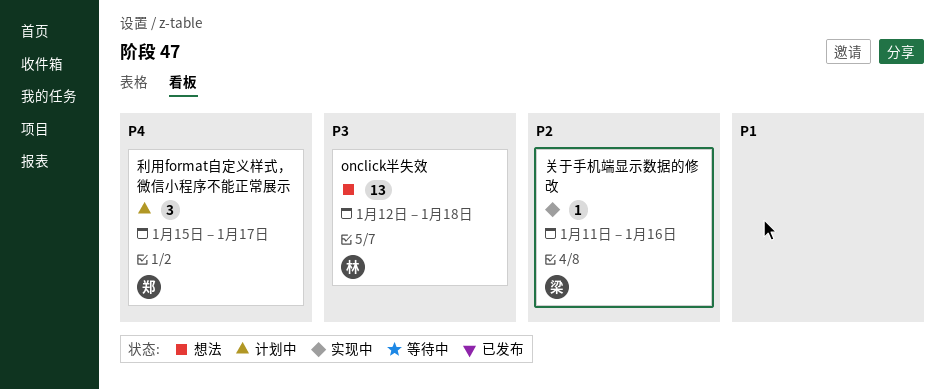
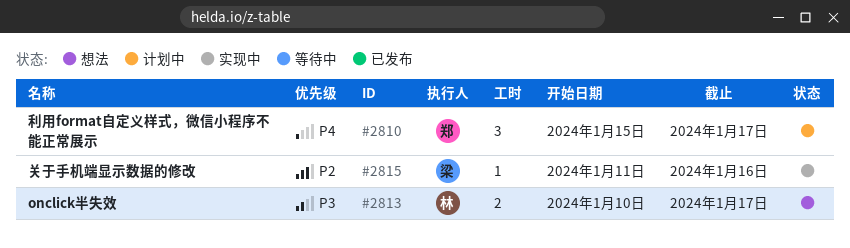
onclick半失效, estimate: 13 -> 2
onclick半失效, start: Jan 12 -> Jan 10
onclick半失效, due: Jan 18 -> Jan 17

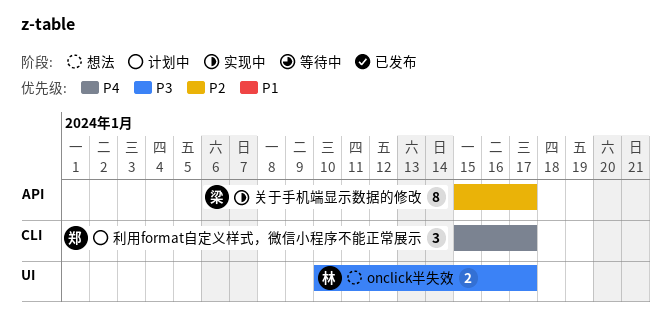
关于手机端显示数据的修改, estimate: 1 -> 8
关于手机端显示数据的修改, start: Jan 11 -> Jan 15
关于手机端显示数据的修改, due: Jan 16 -> Jan 17

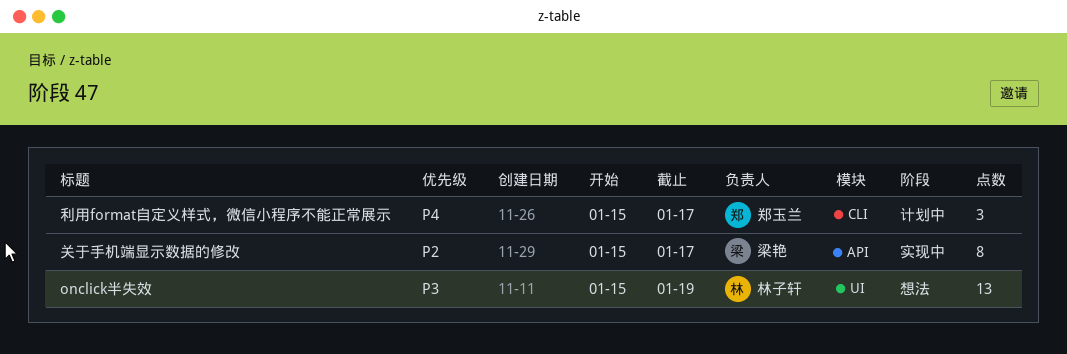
onclick半失效, estimate: 2 -> 13
onclick半失效, start: Jan 10 -> Jan 15
onclick半失效, due: Jan 17 -> Jan 19

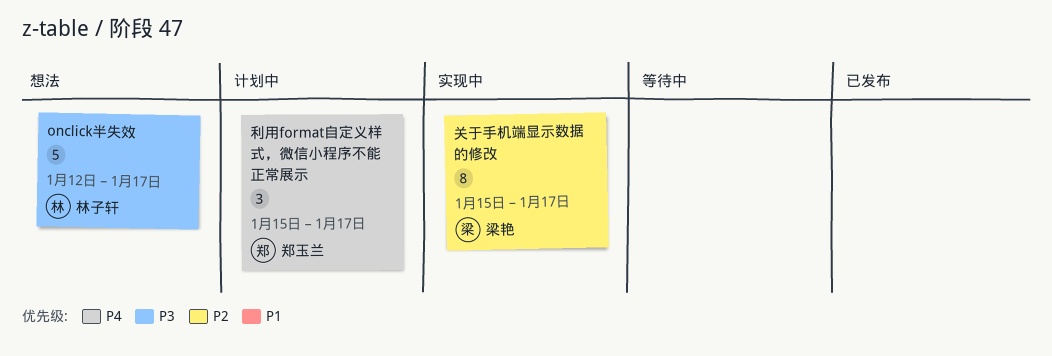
onclick半失效, estimate: 13 -> 5
onclick半失效, start: Jan 15 -> Jan 12
onclick半失效, due: Jan 19 -> Jan 17

